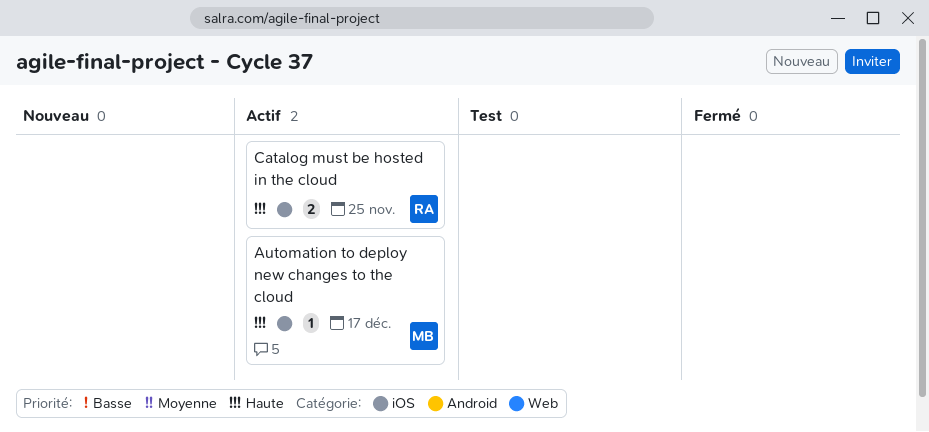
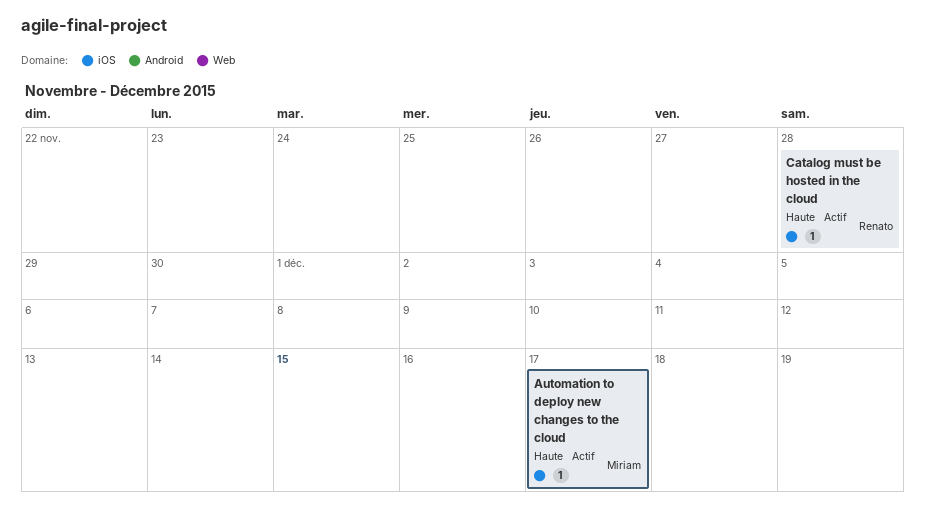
Catalog must be hosted in the cloud, estimate: 2 -> 1
Catalog must be hosted in the cloud, due: Nov 25 -> Nov 28

